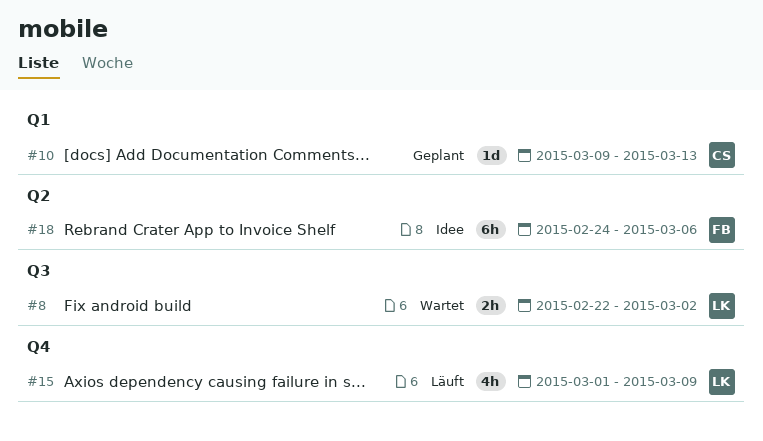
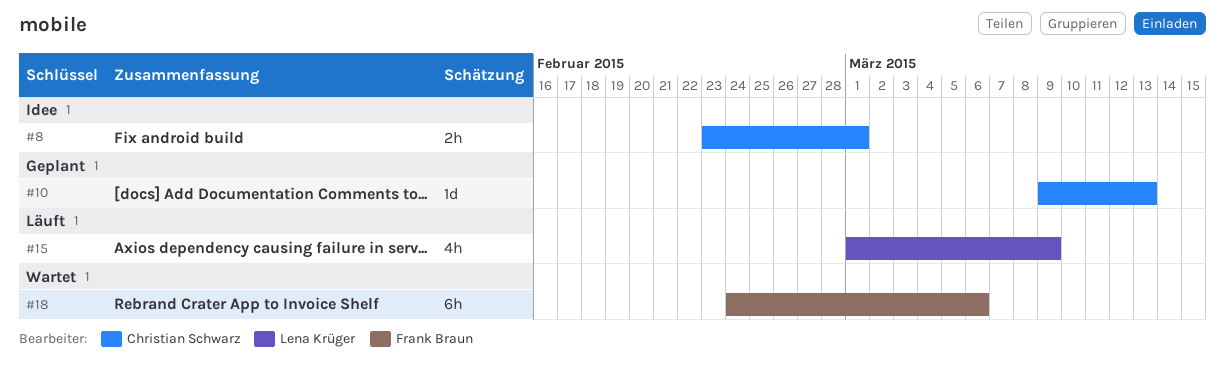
#8, status: Wartet -> Idee
#8, owner: Lena Krüger -> Christian Schwarz
#8, start: Feb 22 -> Feb 23
#8, due: Mar 2 -> Mar 1
#18, status: Idee -> Wartet

